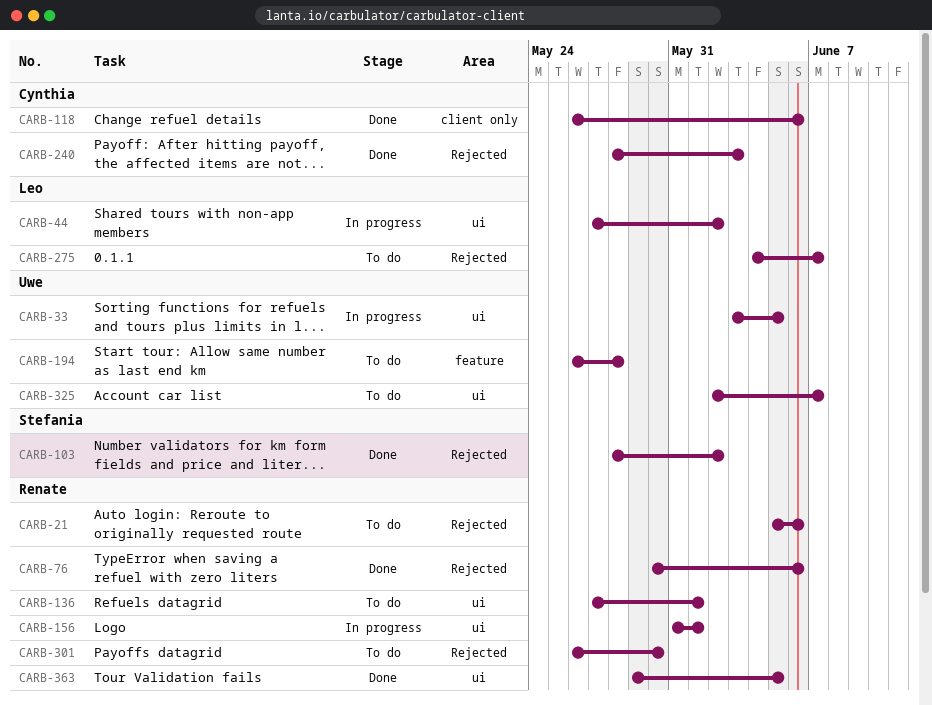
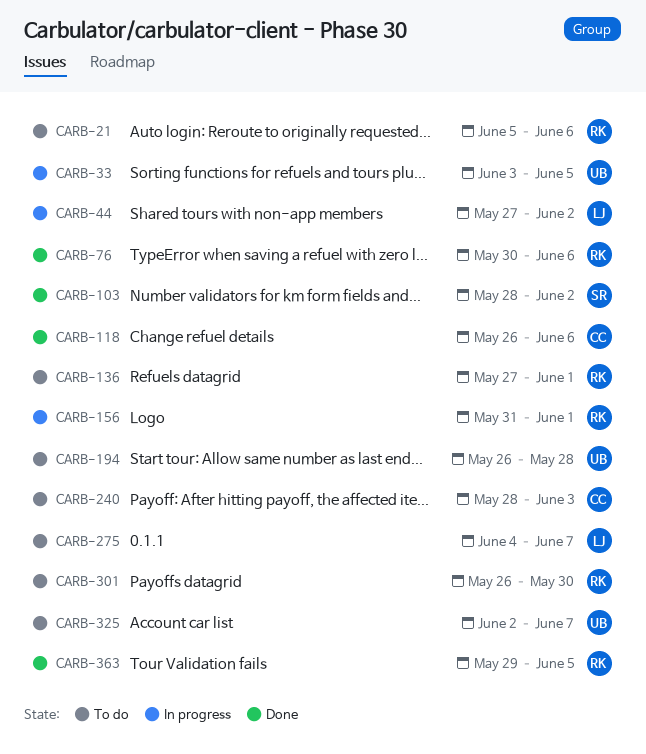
CARB-240, status: Done -> To do

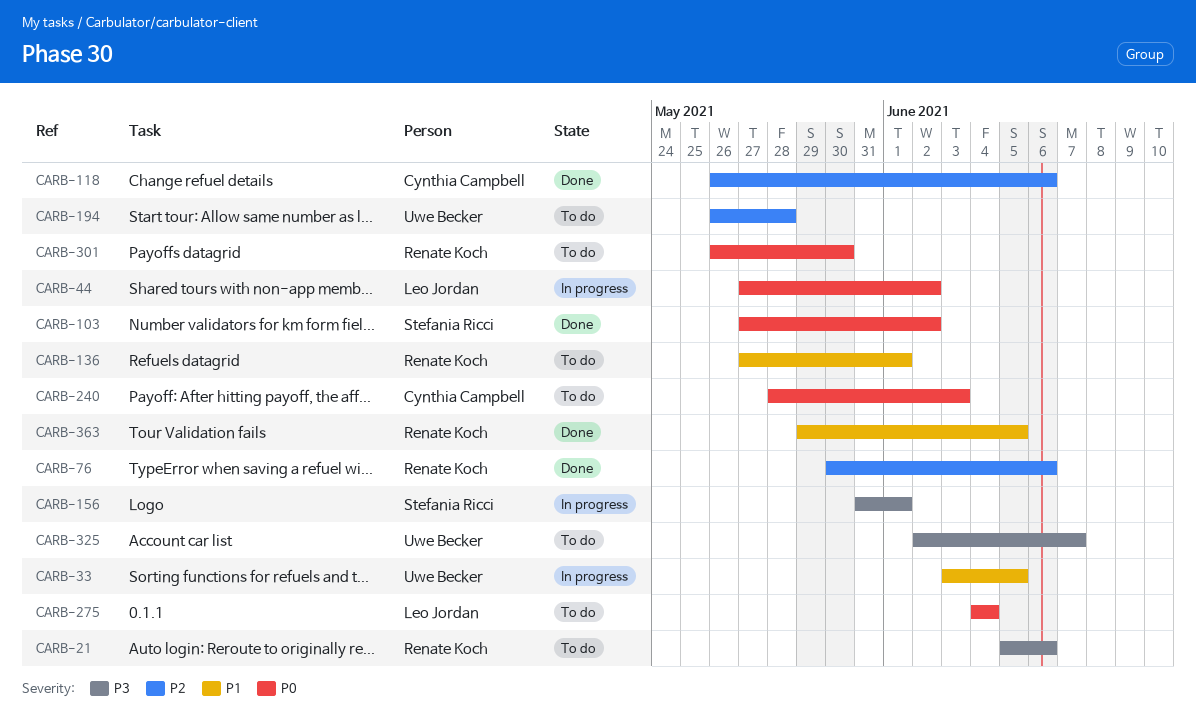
CARB-103, start: May 28 -> May 27
CARB-156, owner: Renate Koch -> Stefania Ricci
CARB-275, due: Jun 7 -> Jun 4

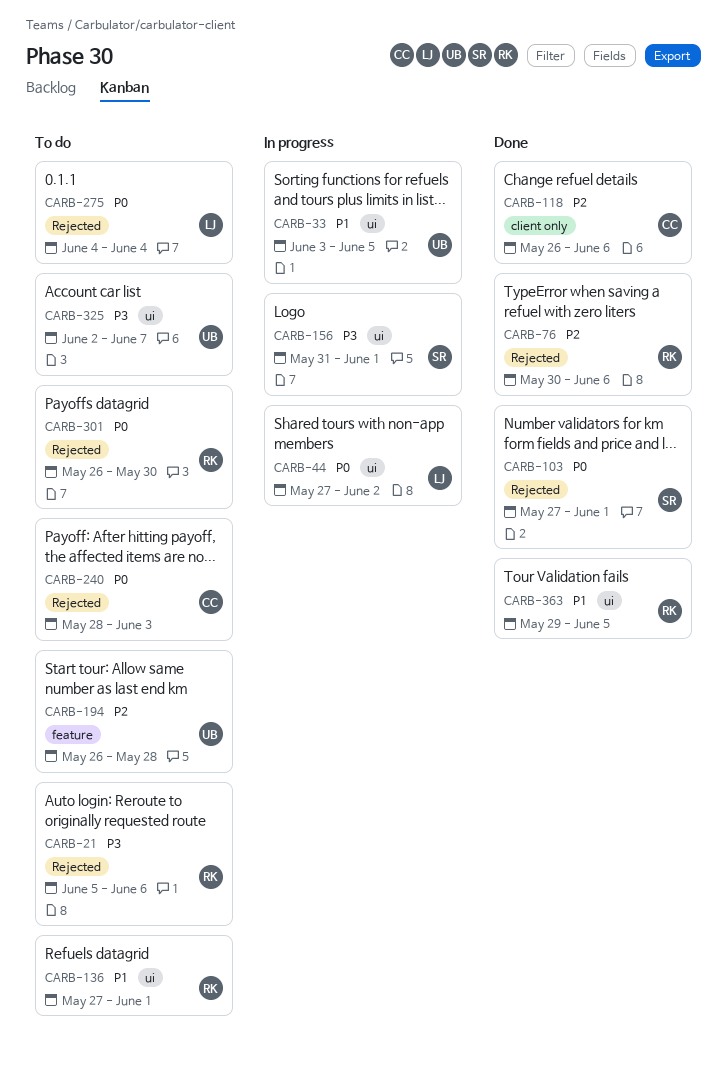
CARB-103, due: Jun 2 -> Jun 1

